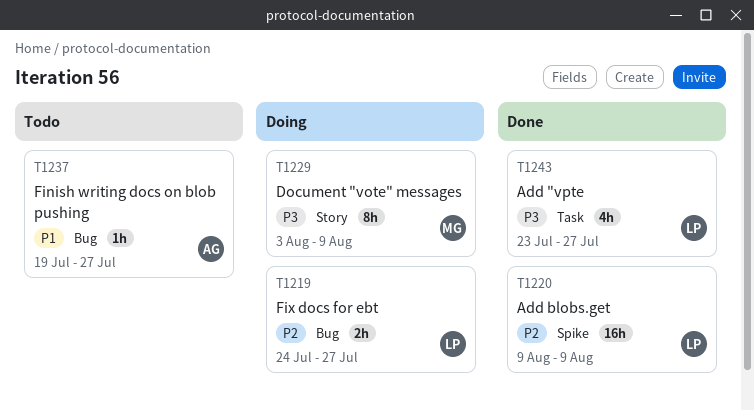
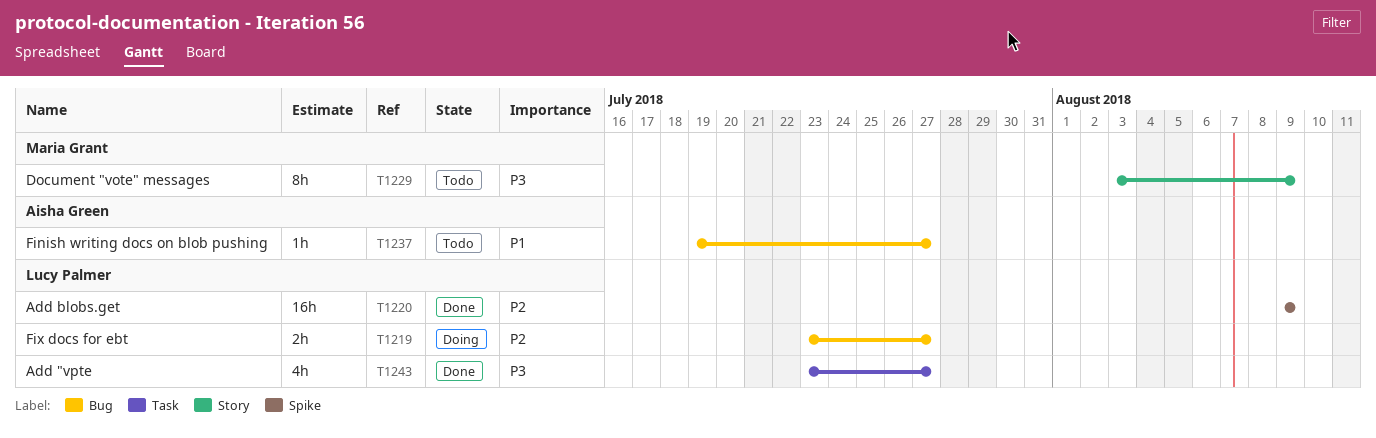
T1219, start: Jul 24 -> Jul 23
T1229, status: Doing -> Todo

